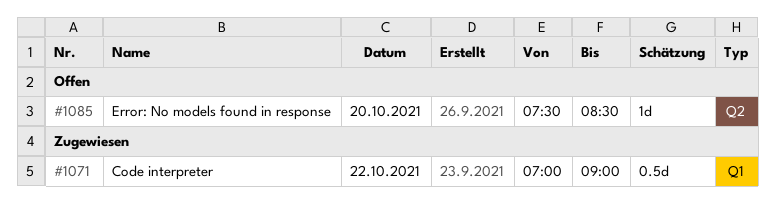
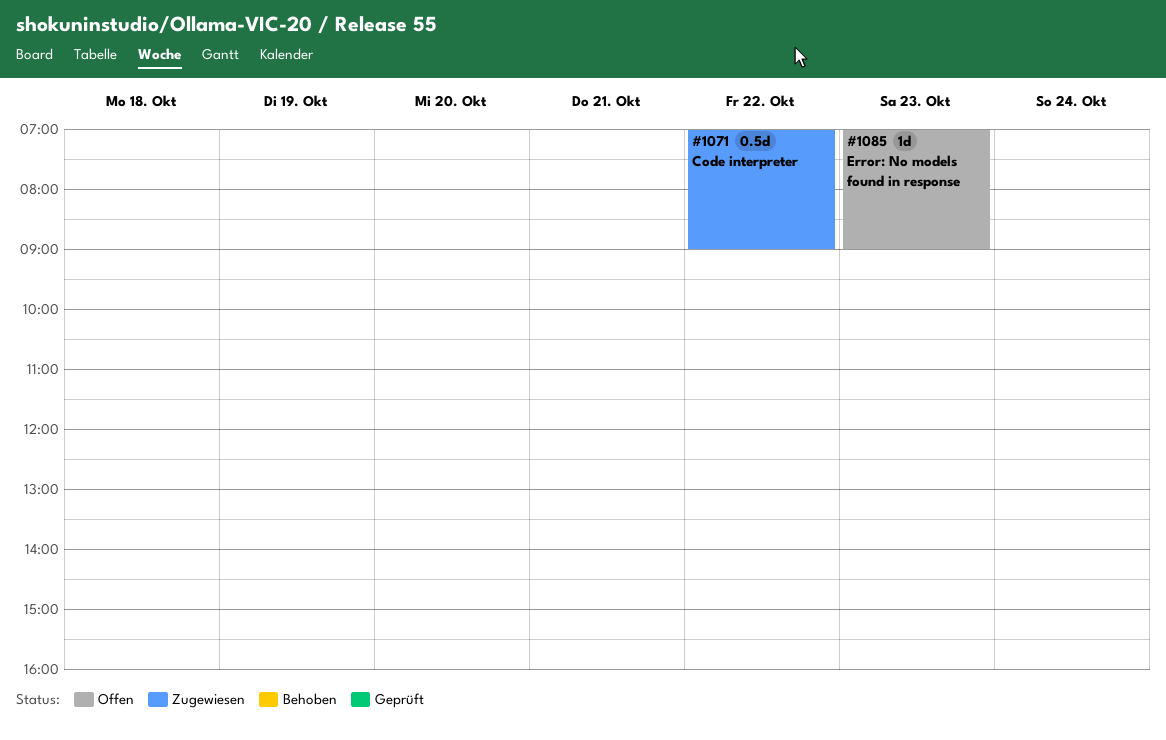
#1085, day: Oct 20 -> Oct 23
#1085, begins: 07:30 -> 07:00
#1085, ends: 08:30 -> 09:00

